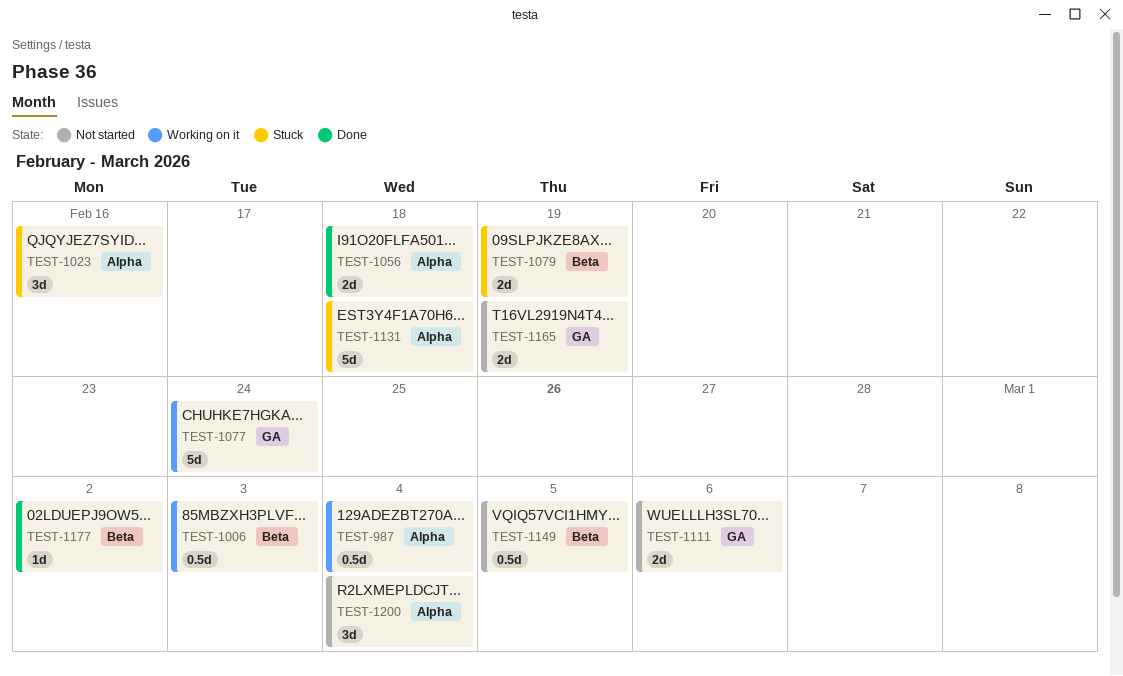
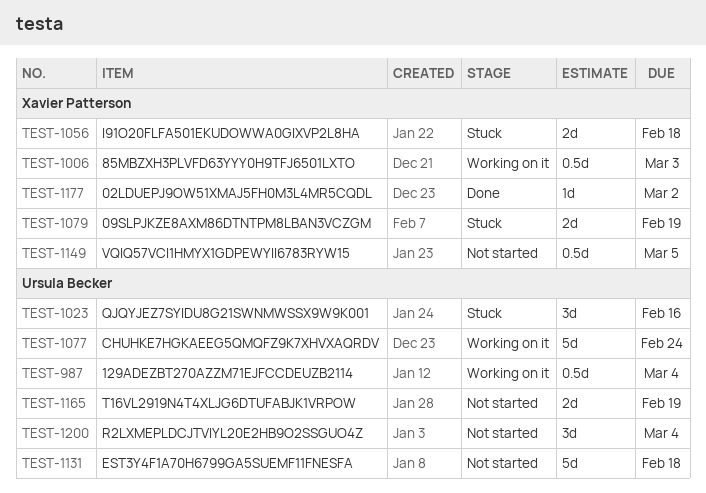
TEST-1056, status: Done -> Stuck
TEST-1111: present -> none
TEST-1131, status: Stuck -> Not started

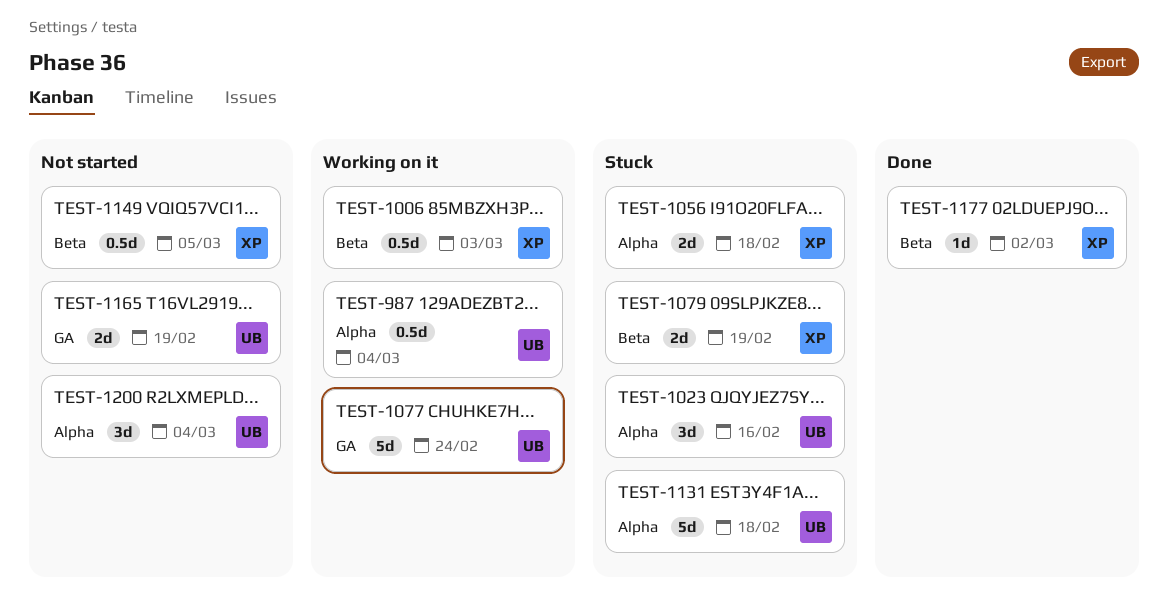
TEST-1131, status: Not started -> Stuck

